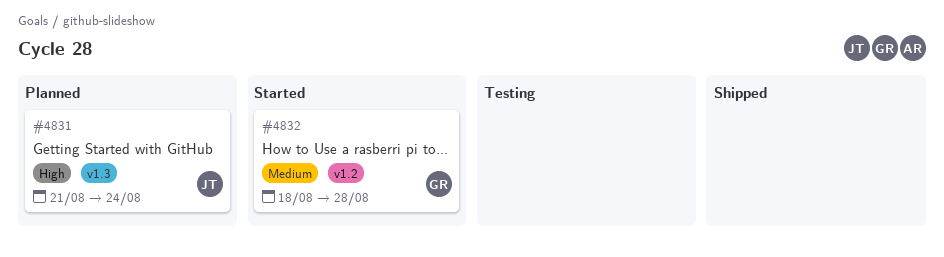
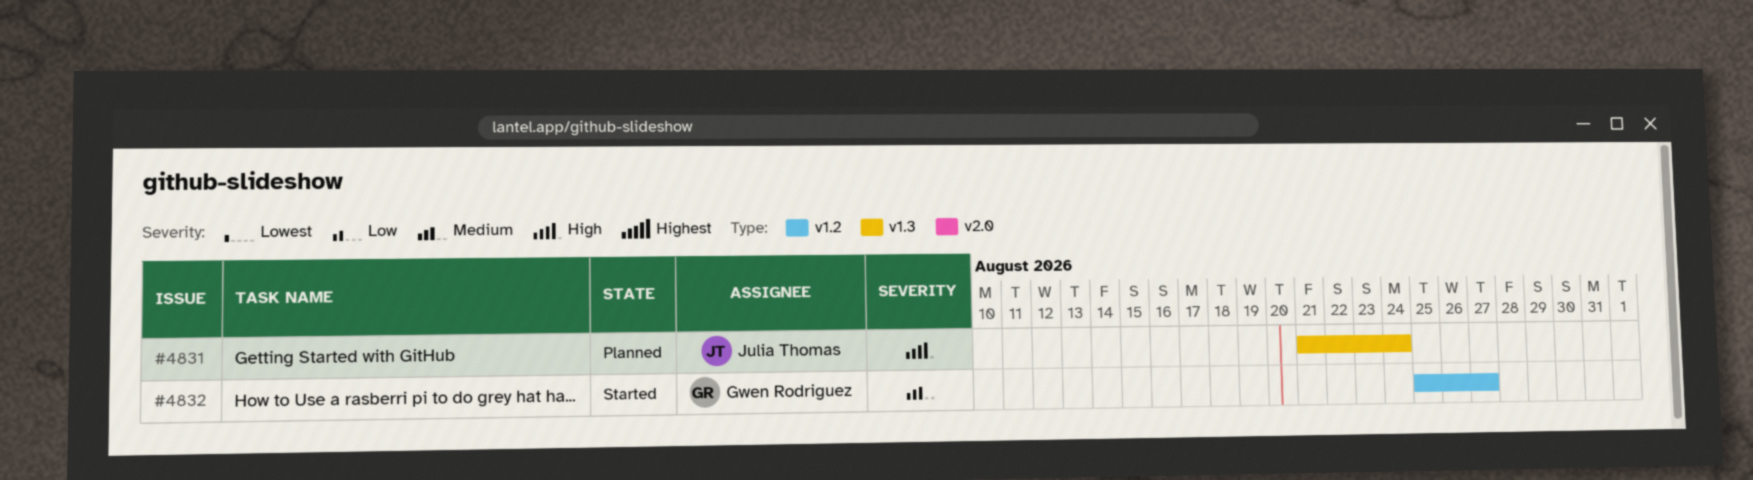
#4832, start: Aug 18 -> Aug 25
#4832, due: Aug 28 -> Aug 27

